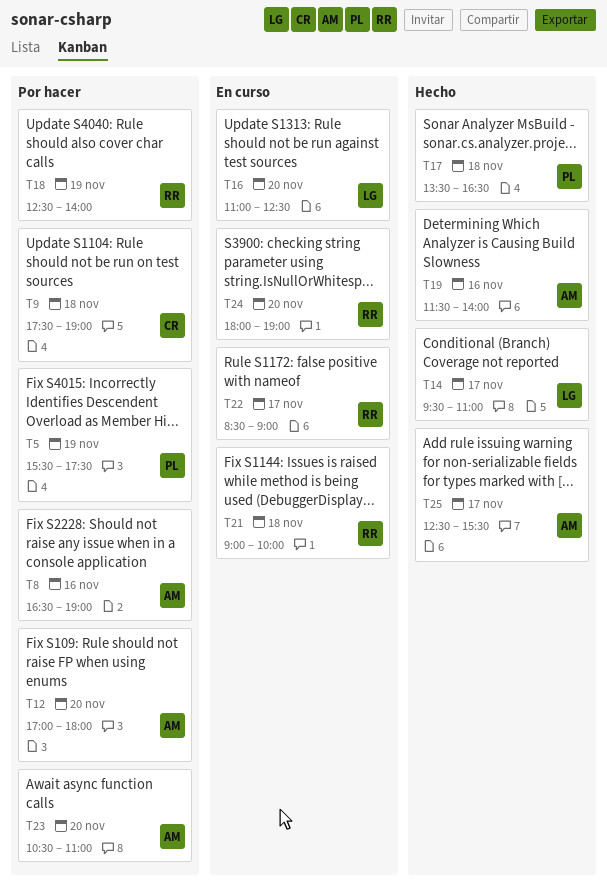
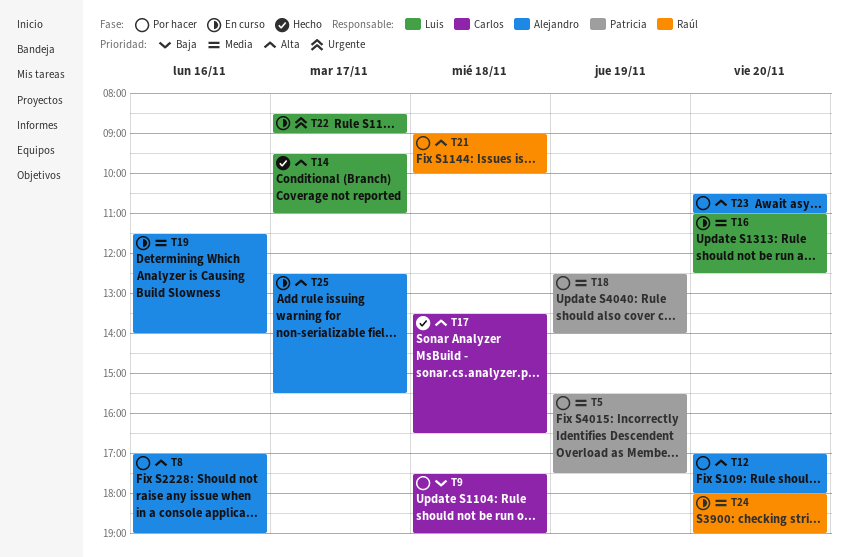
T8, begins: 16:30 -> 17:00
T17, owner: Patricia -> Carlos
T18, owner: Raúl -> Patricia
T19, status: Hecho -> En curso
T21, status: En curso -> Por hacer
T22, owner: Raúl -> Luis
T25, status: Hecho -> En curso

